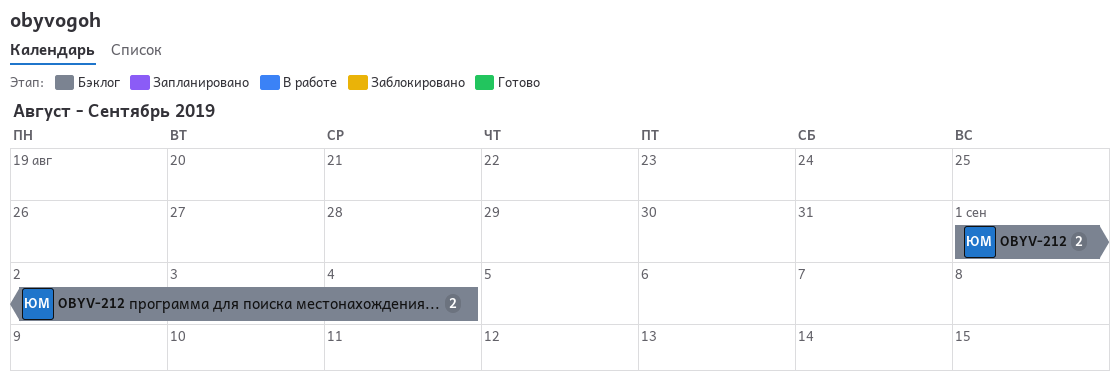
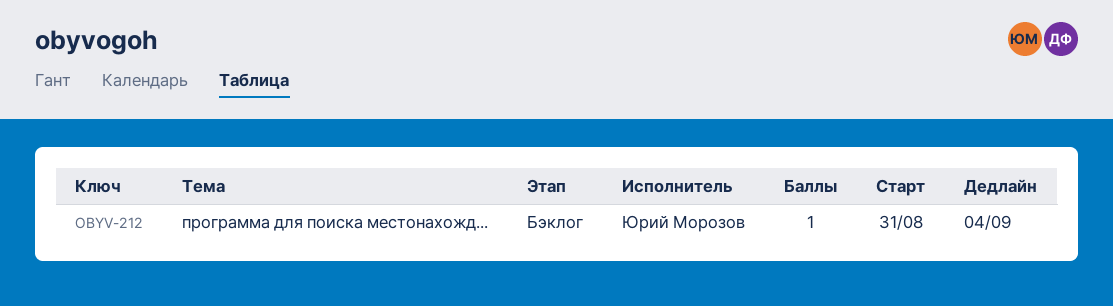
OBYV-212, estimate: 2 -> 1
OBYV-212, start: Sep 1 -> Aug 31

